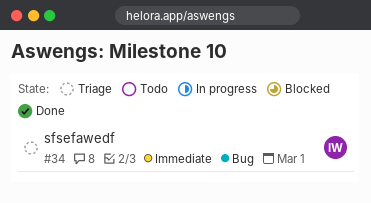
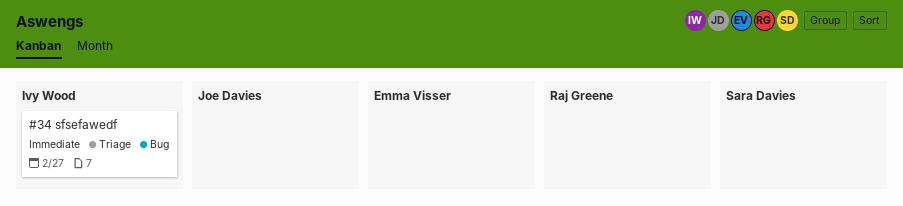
#34, due: Mar 1 -> Feb 27

